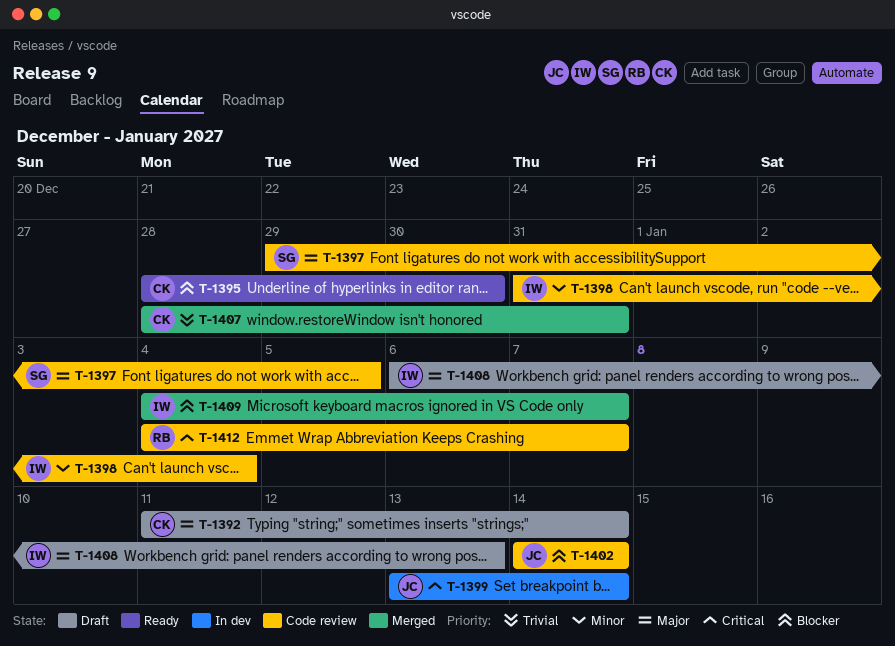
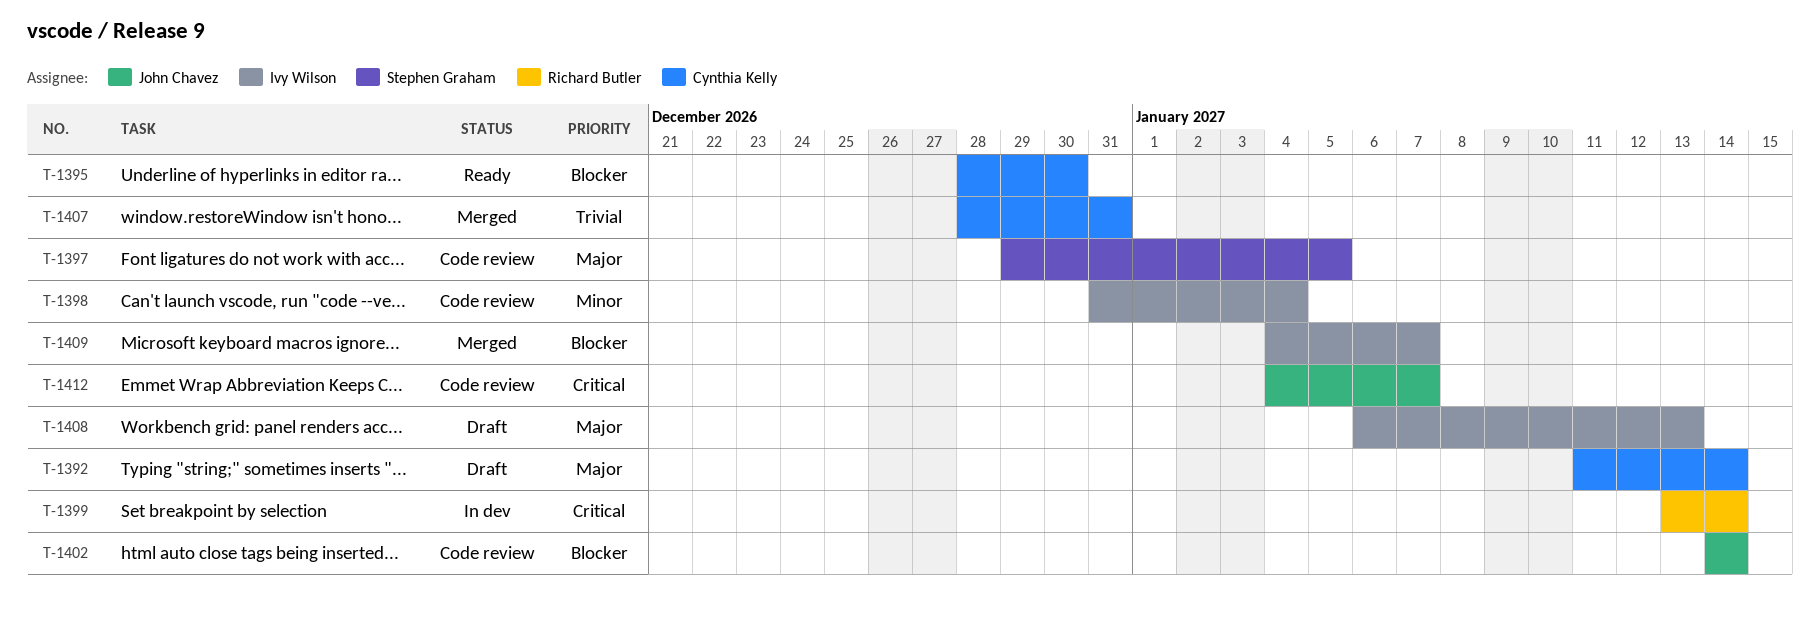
T-1399, owner: John Chavez -> Richard Butler
T-1412, owner: Richard Butler -> John Chavez

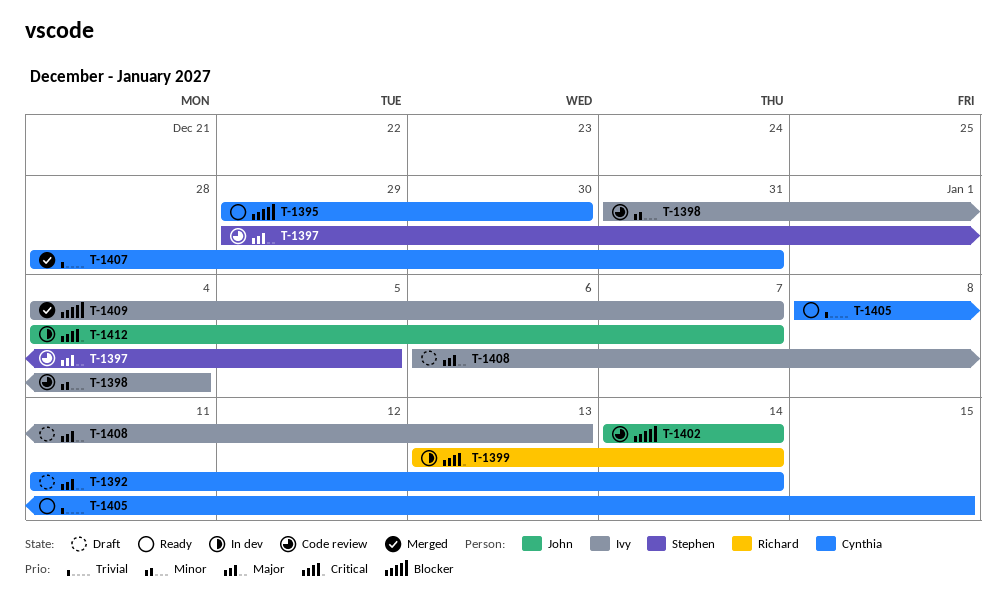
T-1395, start: Dec 28 -> Dec 29
T-1405: none -> present
T-1412, status: Code review -> In dev

